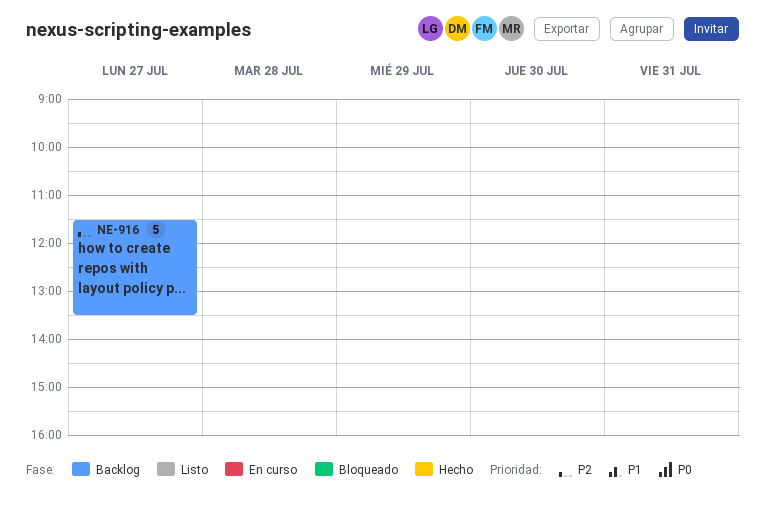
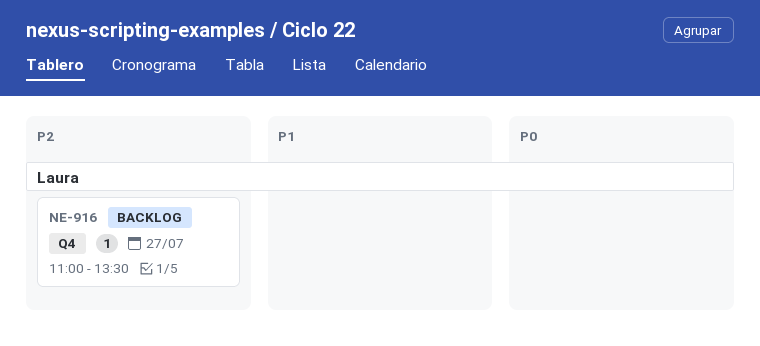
NE-916, estimate: 5 -> 1
NE-916, begins: 11:30 -> 11:00

